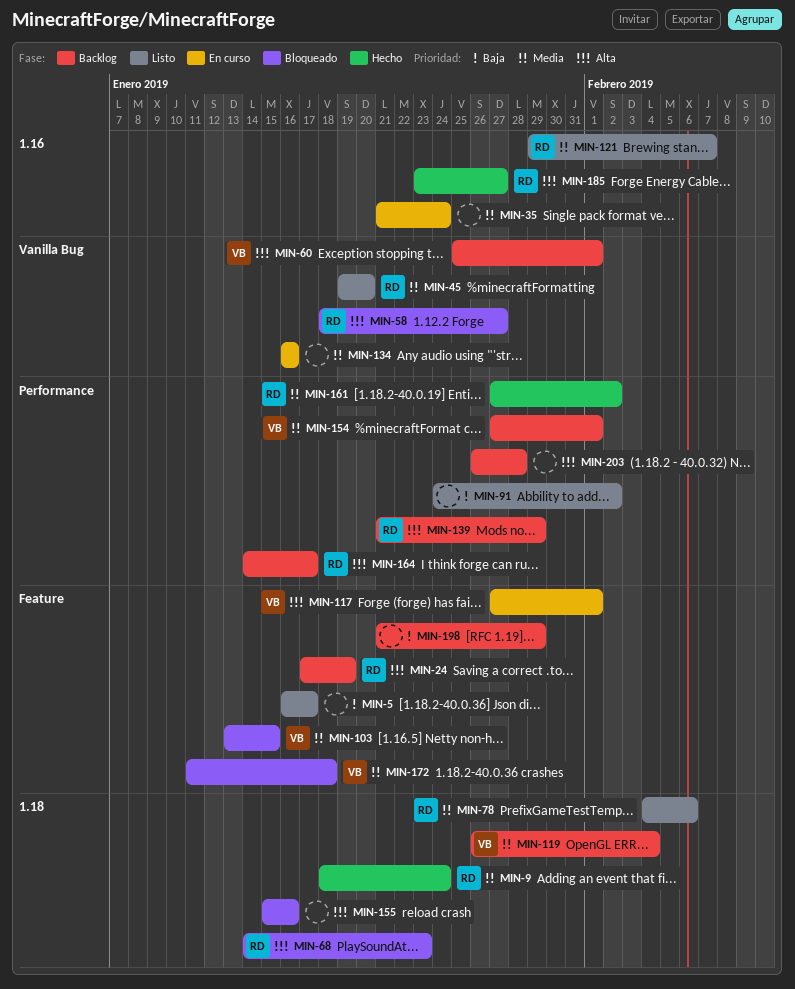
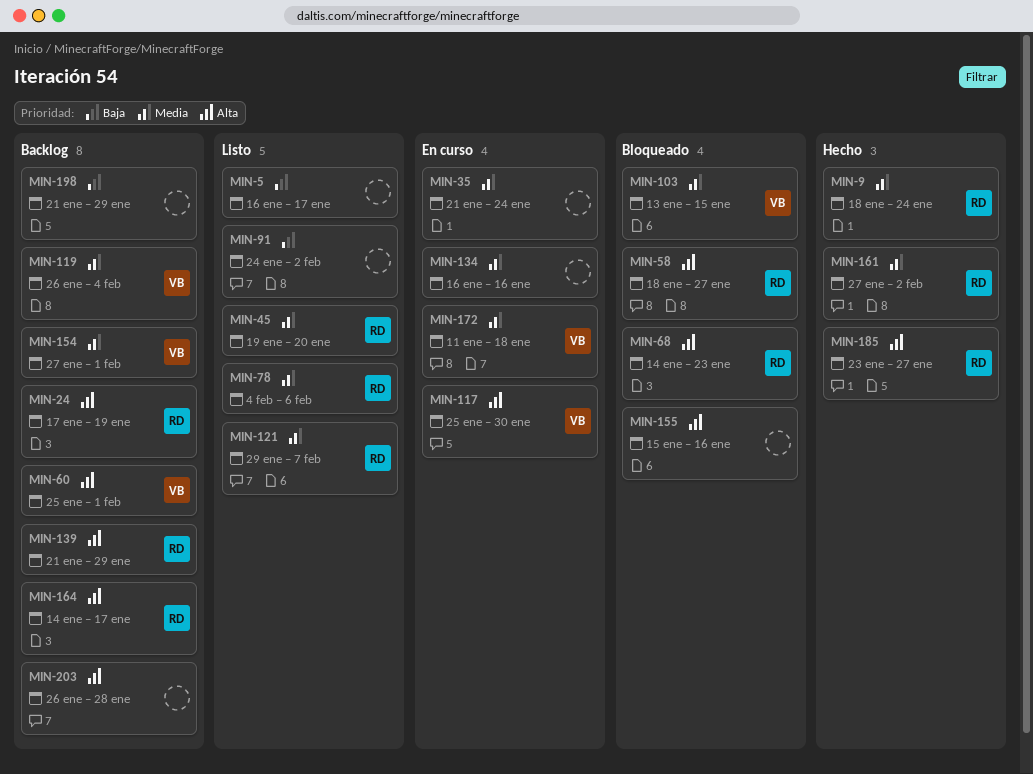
MIN-117, start: Jan 27 -> Jan 25
MIN-117, due: Feb 1 -> Jan 30
MIN-172, status: Bloqueado -> En curso

